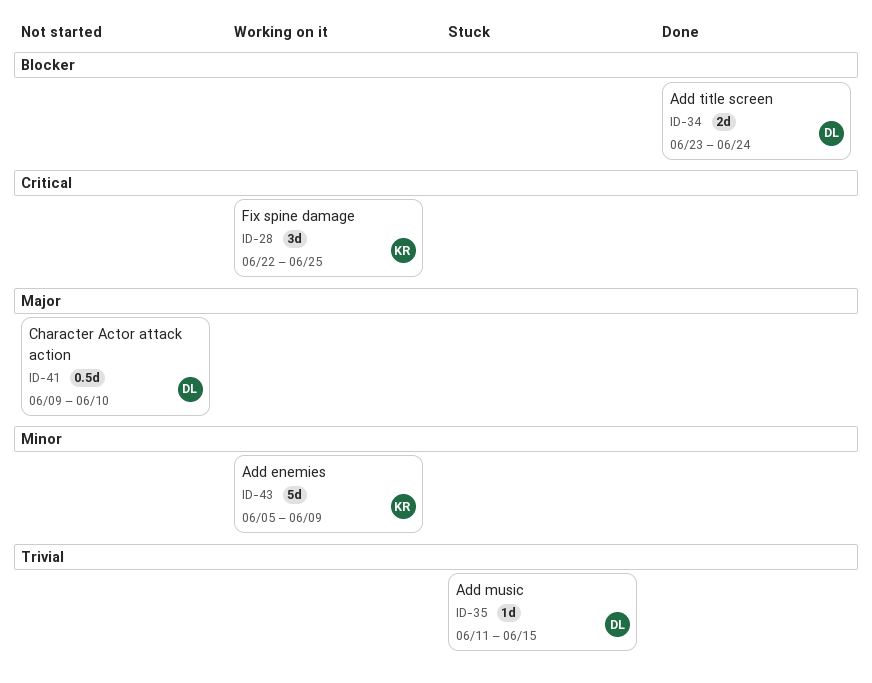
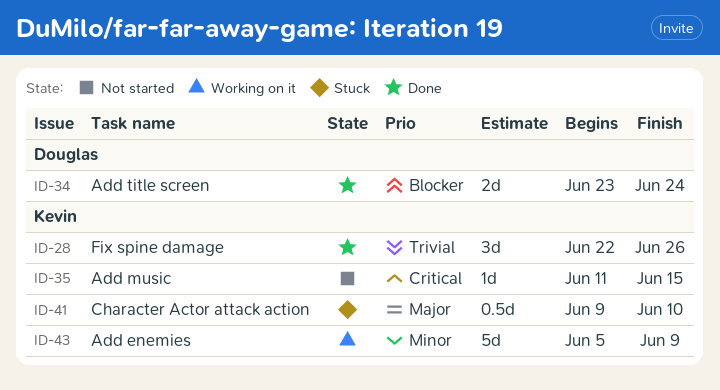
ID-28, status: Working on it -> Done
ID-28, priority: Critical -> Trivial
ID-28, due: Jun 25 -> Jun 26
ID-35, status: Stuck -> Not started
ID-35, owner: Douglas -> Kevin
ID-35, priority: Trivial -> Critical
ID-41, status: Not started -> Stuck
ID-41, owner: Douglas -> Kevin

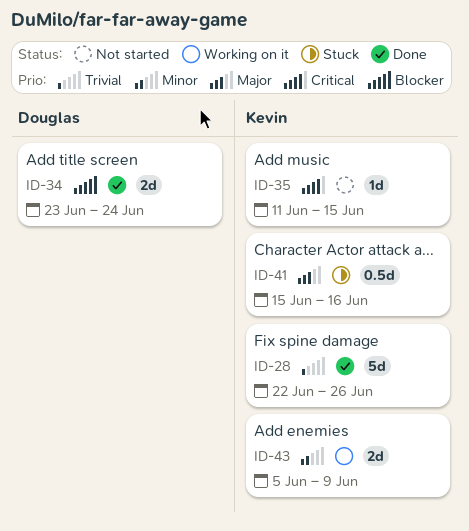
ID-28, estimate: 3d -> 5d
ID-41, start: Jun 9 -> Jun 15
ID-41, due: Jun 10 -> Jun 16
ID-43, estimate: 5d -> 2d

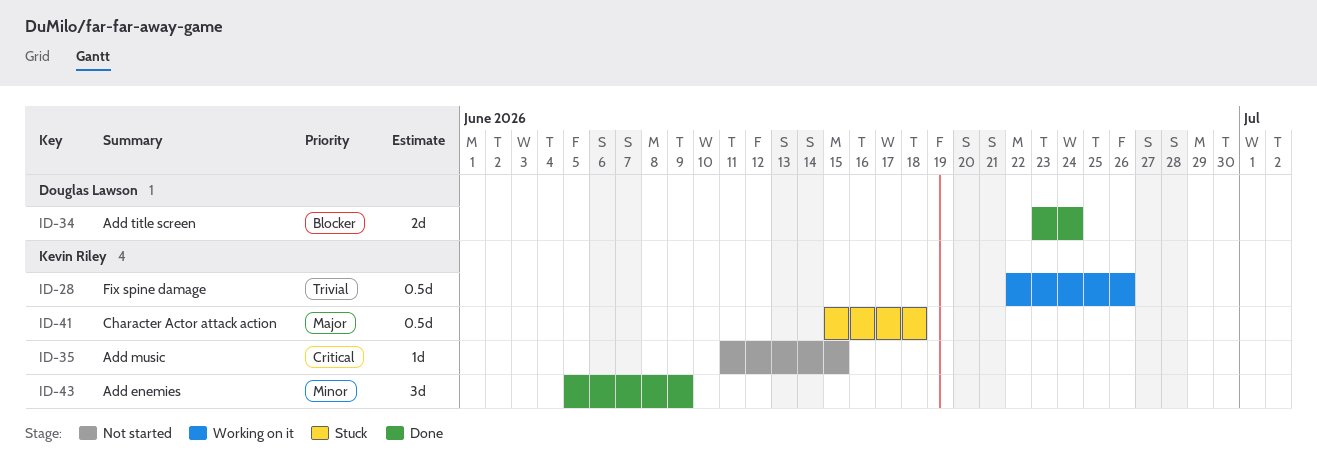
ID-28, status: Done -> Working on it
ID-28, estimate: 5d -> 0.5d
ID-41, due: Jun 16 -> Jun 18
ID-43, status: Working on it -> Done
ID-43, estimate: 2d -> 3d

